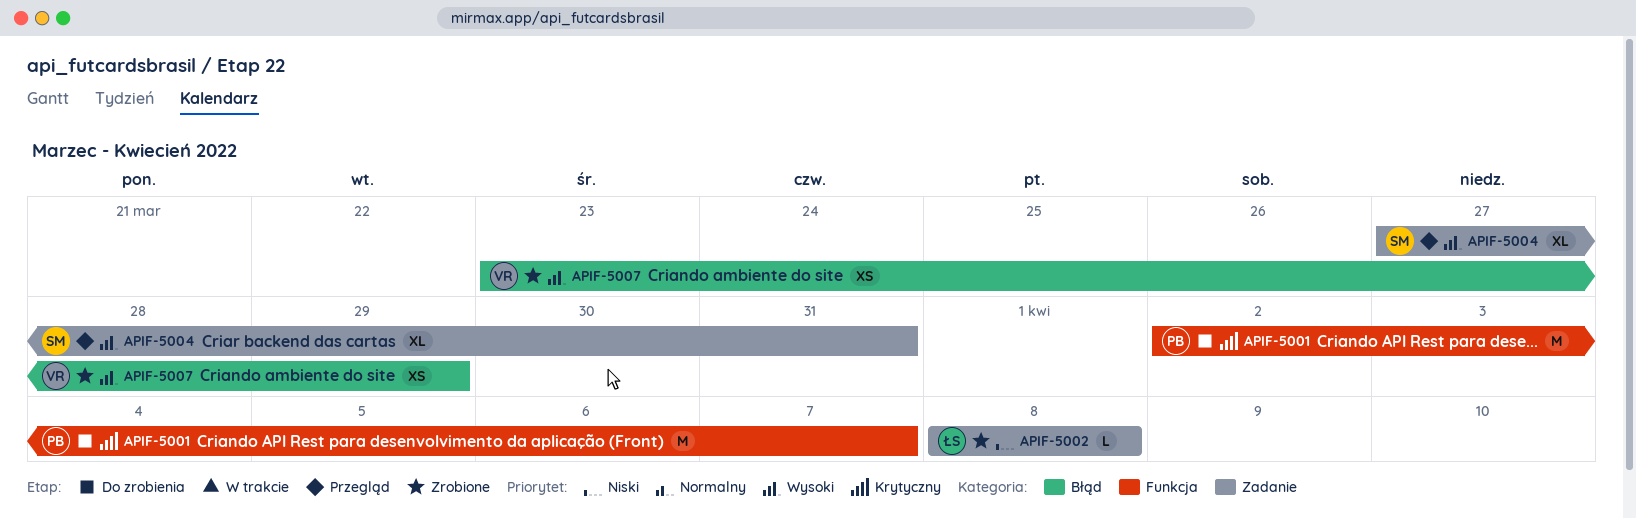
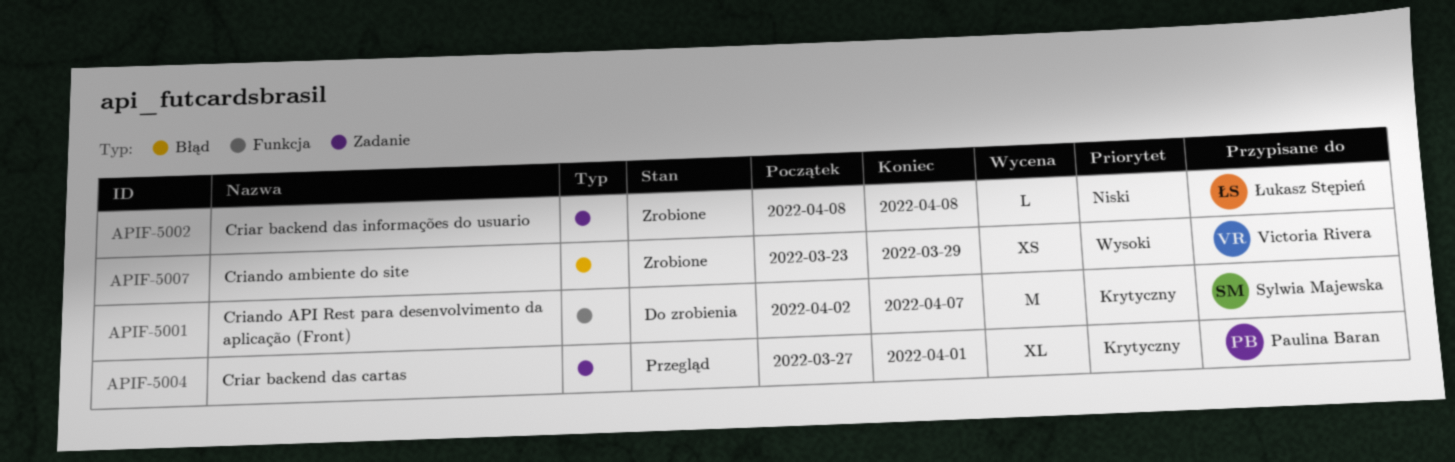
APIF-5001, owner: Paulina Baran -> Sylwia Majewska
APIF-5004, owner: Sylwia Majewska -> Paulina Baran
APIF-5004, priority: Wysoki -> Krytyczny
APIF-5004, due: Mar 31 -> Apr 1

